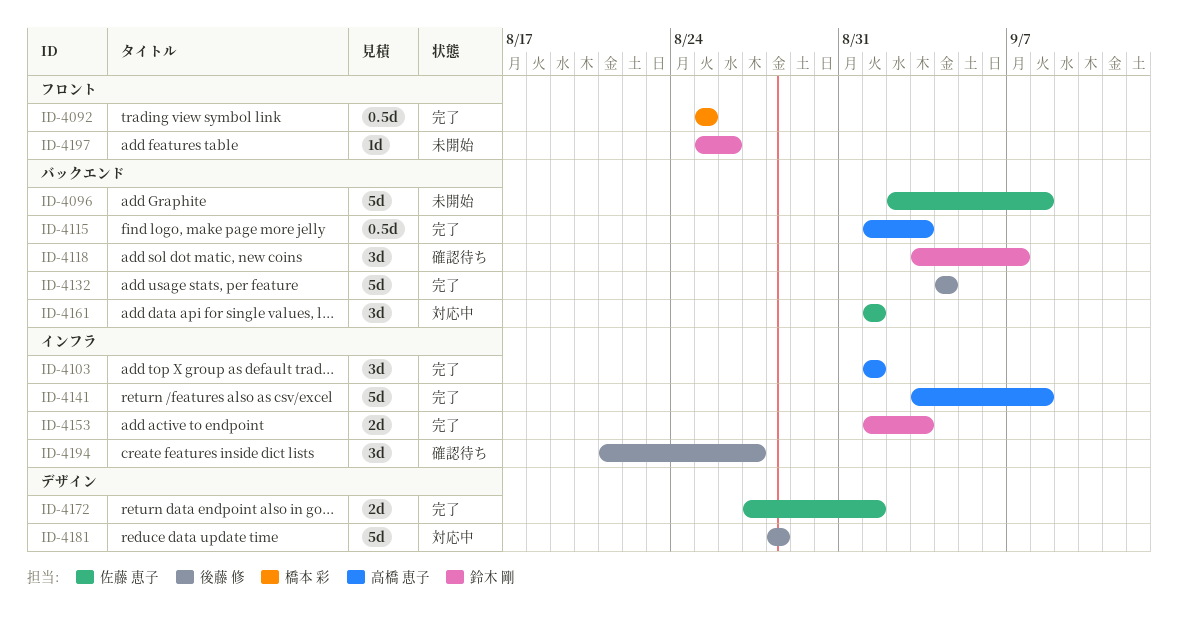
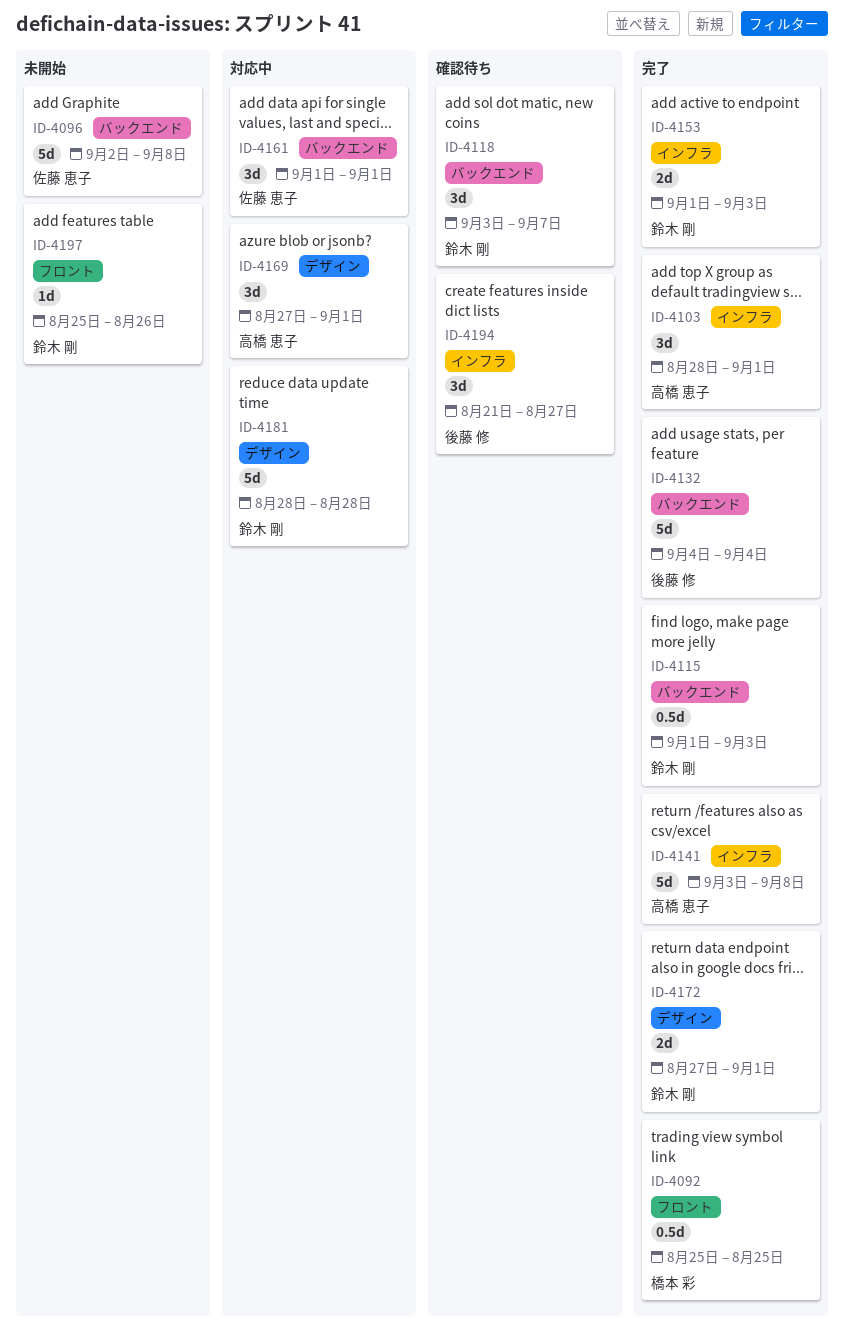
ID-4103, start: Sep 1 -> Aug 28
ID-4115, owner: 高橋 恵子 -> 鈴木 剛
ID-4169: none -> present
ID-4172, owner: 佐藤 恵子 -> 鈴木 剛
ID-4181, owner: 後藤 修 -> 鈴木 剛

